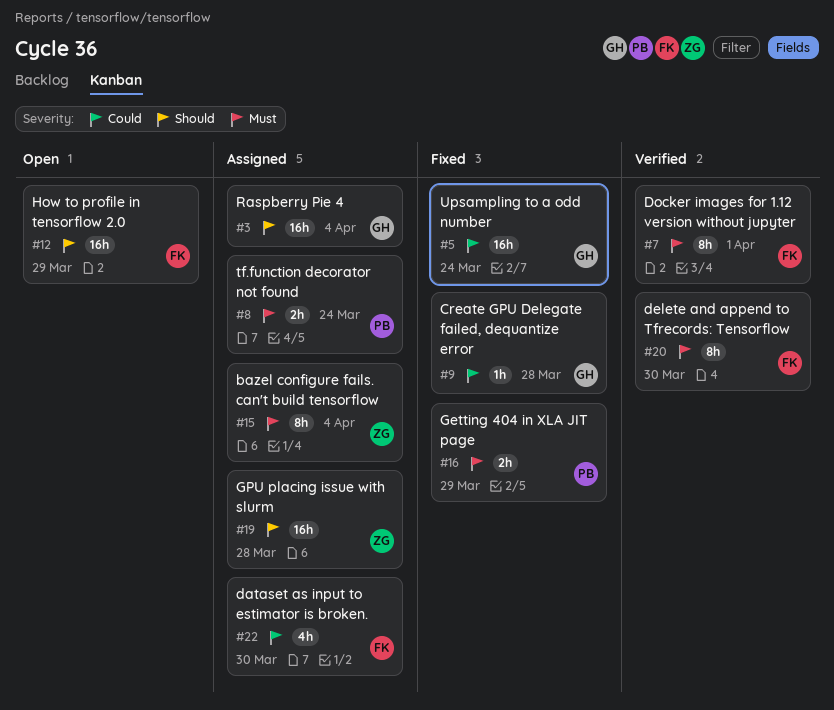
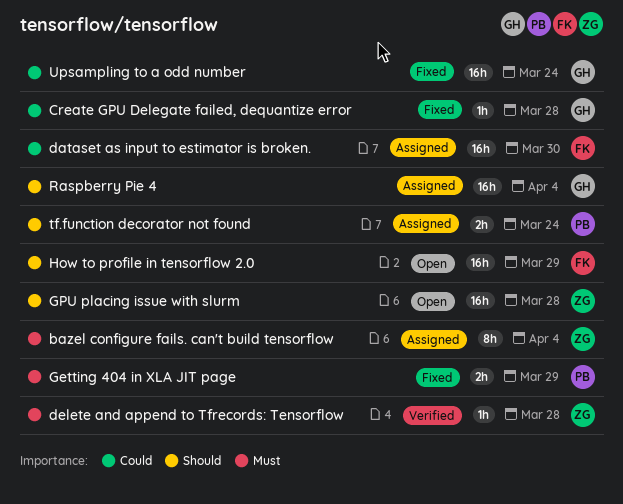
dataset as input to estimator is broken., estimate: 4h -> 16h
delete and append to Tfrecords: Tensorflow, owner: FK -> ZG
delete and append to Tfrecords: Tensorflow, estimate: 8h -> 1h
delete and append to Tfrecords: Tensorflow, due: Mar 30 -> Mar 28
Docker images for 1.12 version without jupyter: present -> none
GPU placing issue with slurm, status: Assigned -> Open
tf.function decorator not found, priority: Must -> Should

